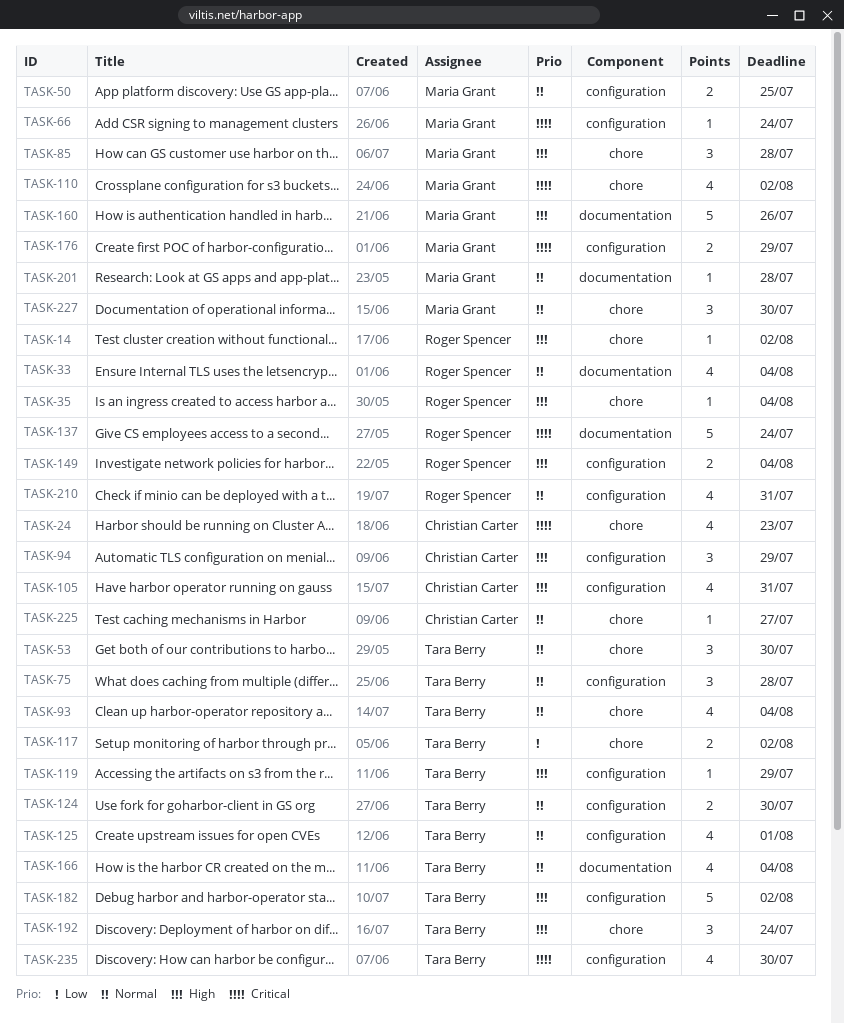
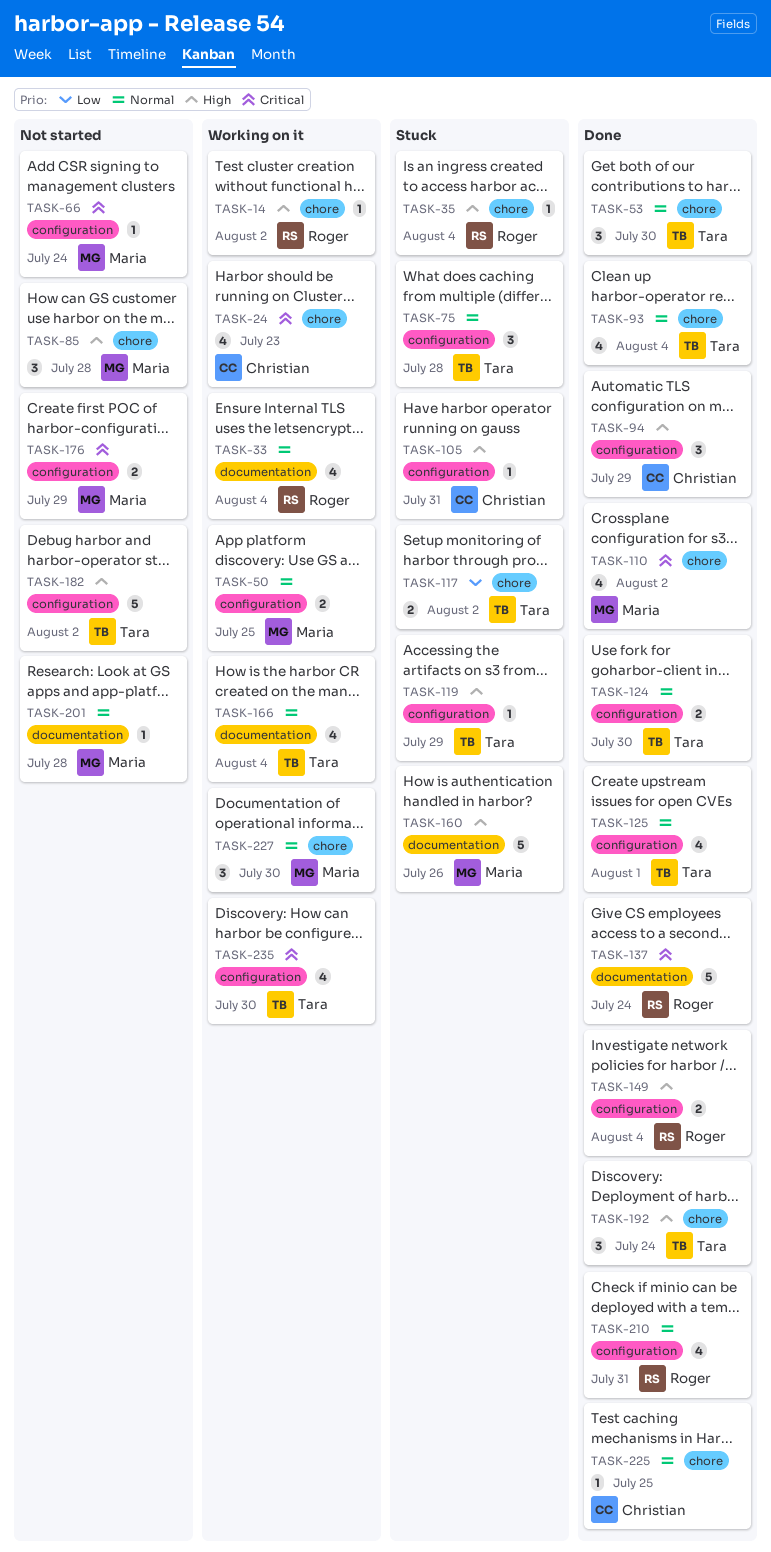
TASK-105, estimate: 4 -> 1
TASK-225, due: Jul 27 -> Jul 25

